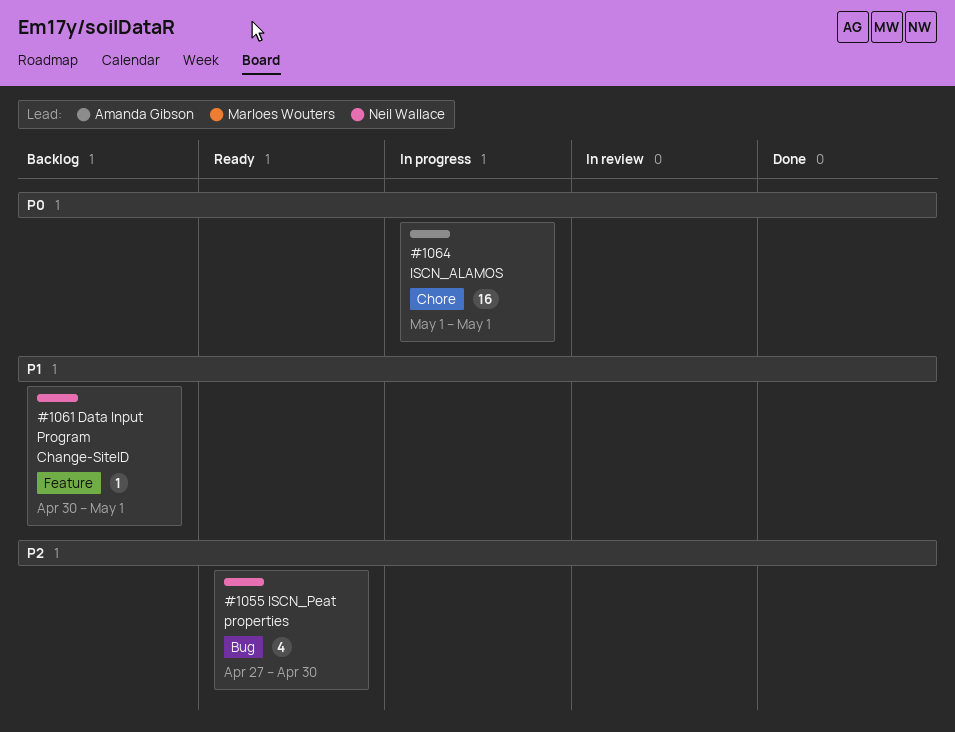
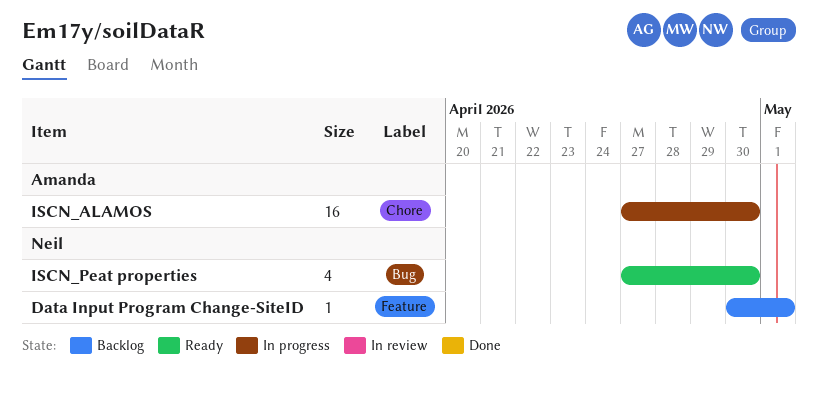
ISCN_ALAMOS, start: May 1 -> Apr 27
ISCN_ALAMOS, due: May 1 -> Apr 30

